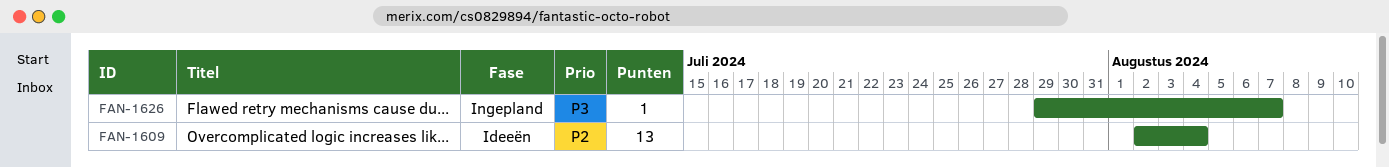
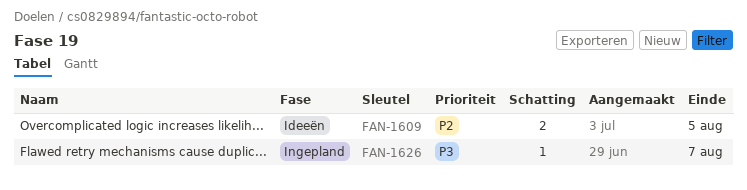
FAN-1609, estimate: 13 -> 2
FAN-1609, due: Aug 4 -> Aug 5

